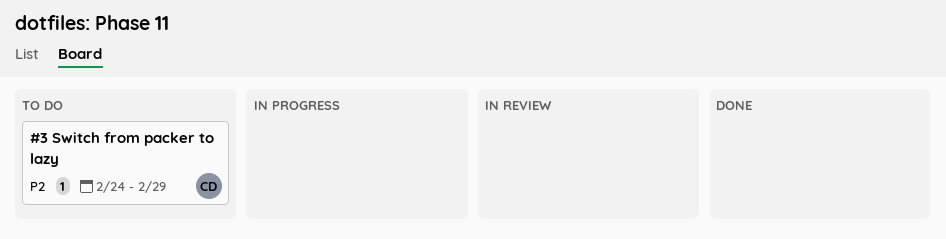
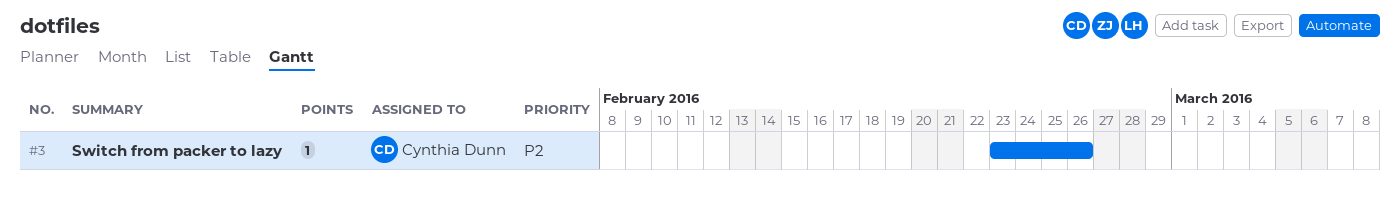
#3, start: Feb 24 -> Feb 23
#3, due: Feb 29 -> Feb 26

